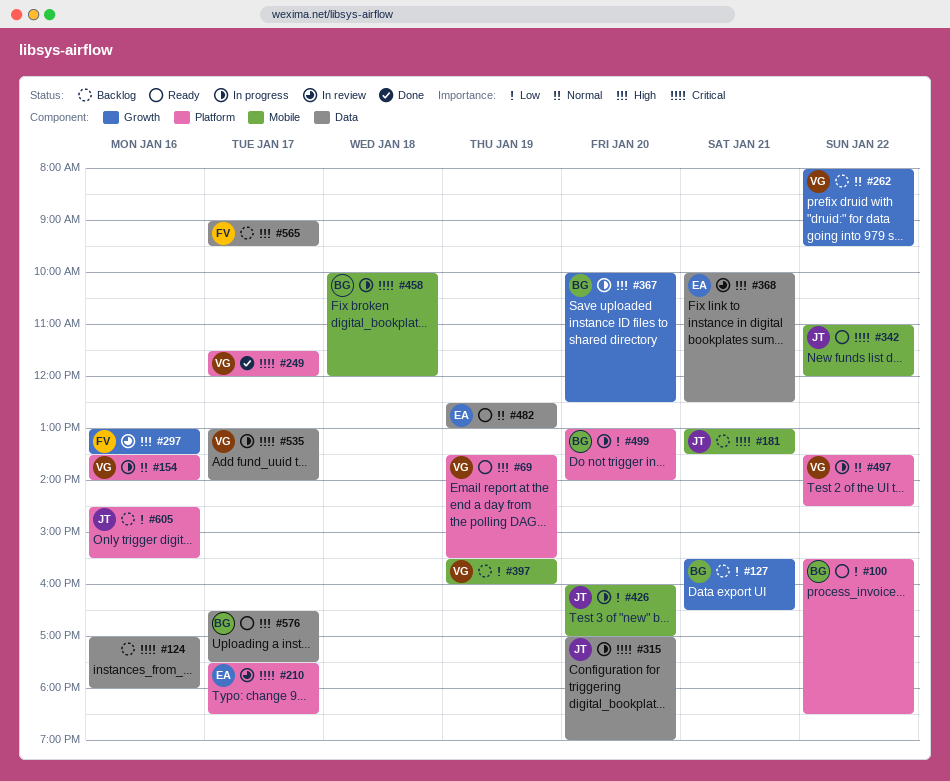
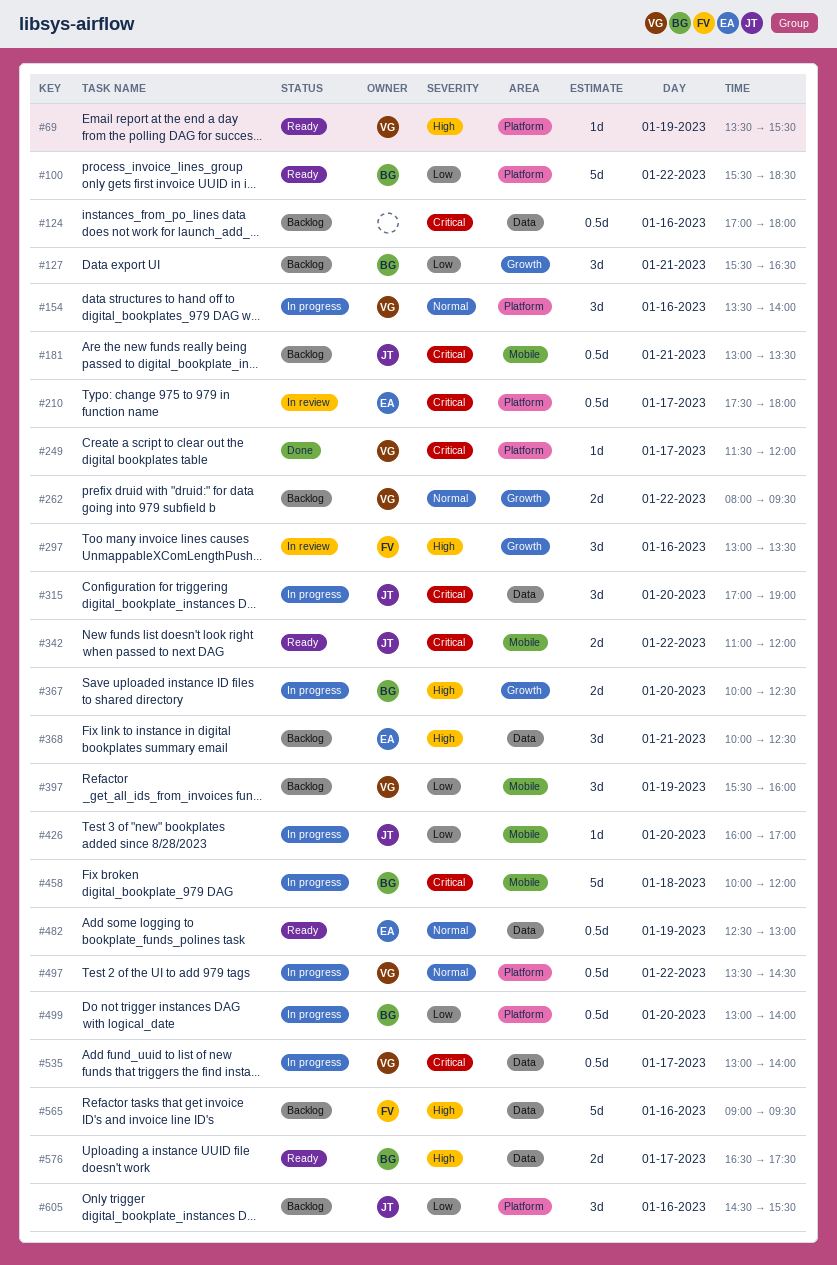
#210, ends: 18:30 -> 18:00
#368, status: In review -> Backlog
#565, day: Jan 17 -> Jan 16

